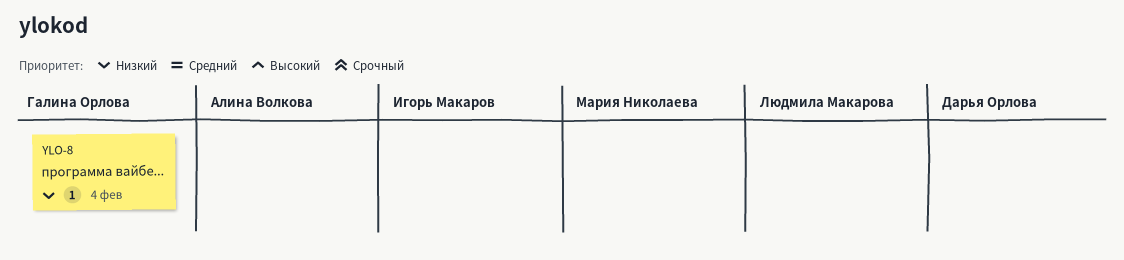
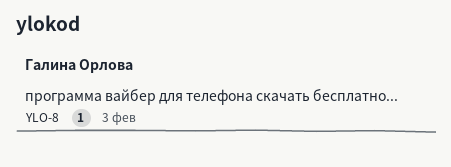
YLO-8, due: Feb 4 -> Feb 3

